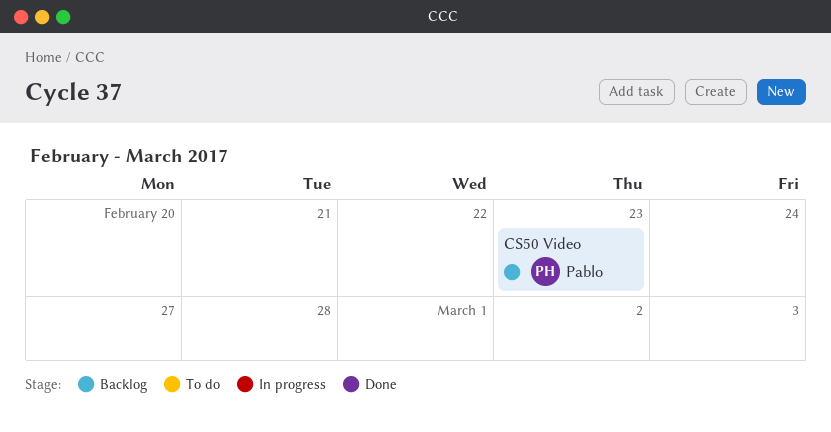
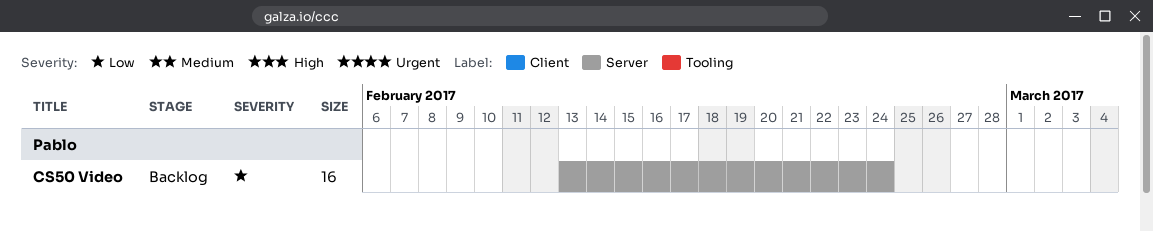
CS50 Video, due: Feb 23 -> Feb 24

